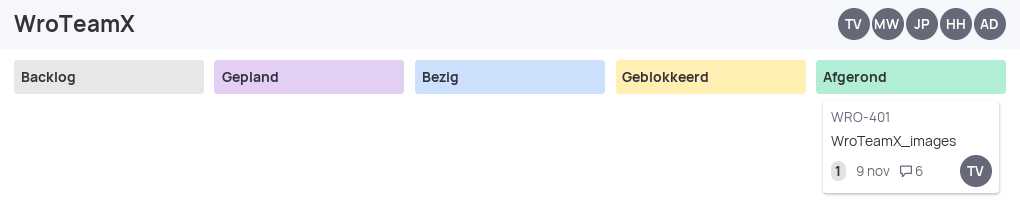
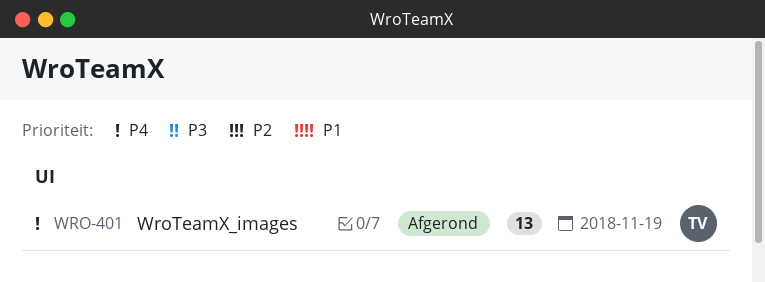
WRO-401, estimate: 1 -> 13
WRO-401, due: Nov 9 -> Nov 19

